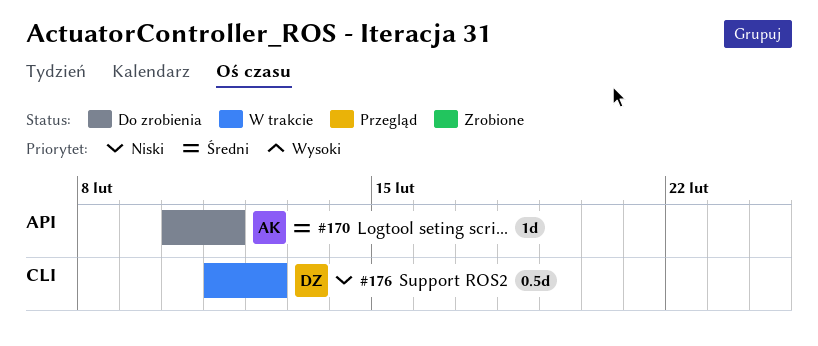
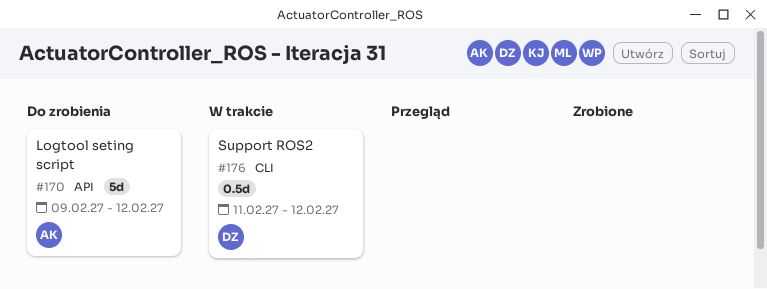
#170, estimate: 1d -> 5d
#170, start: Feb 10 -> Feb 9
#170, due: Feb 11 -> Feb 12

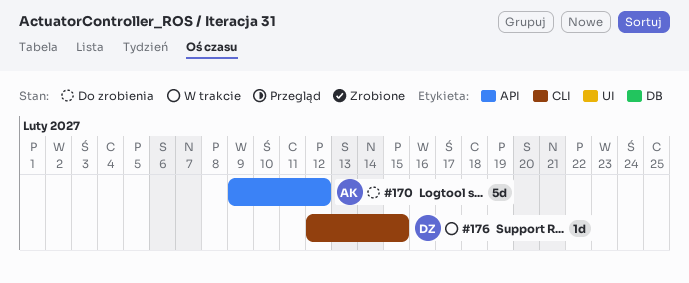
#176, estimate: 0.5d -> 1d
#176, start: Feb 11 -> Feb 12
#176, due: Feb 12 -> Feb 15

